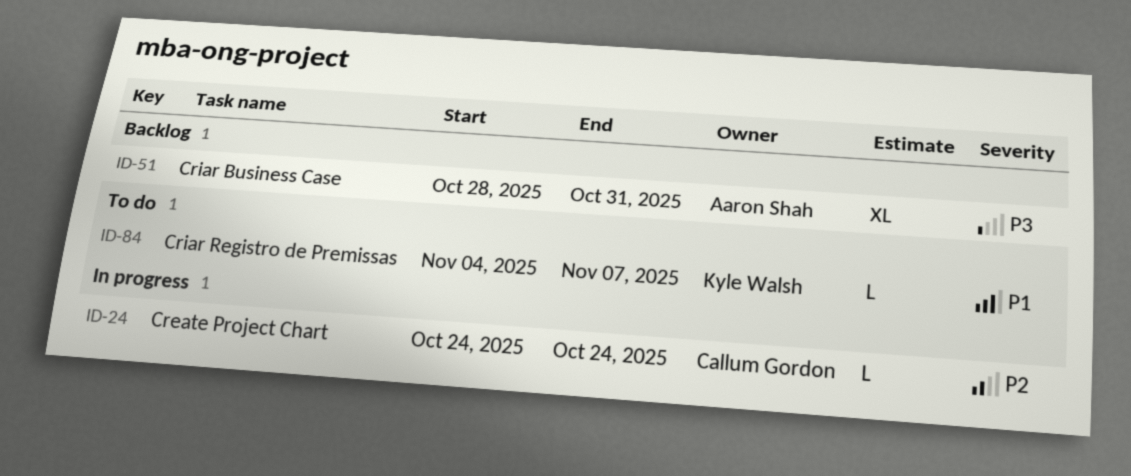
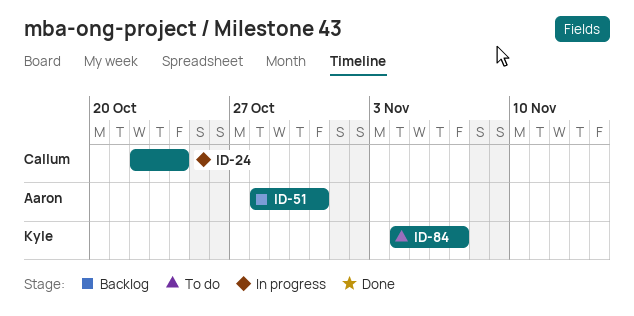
ID-24, start: Oct 24 -> Oct 22

